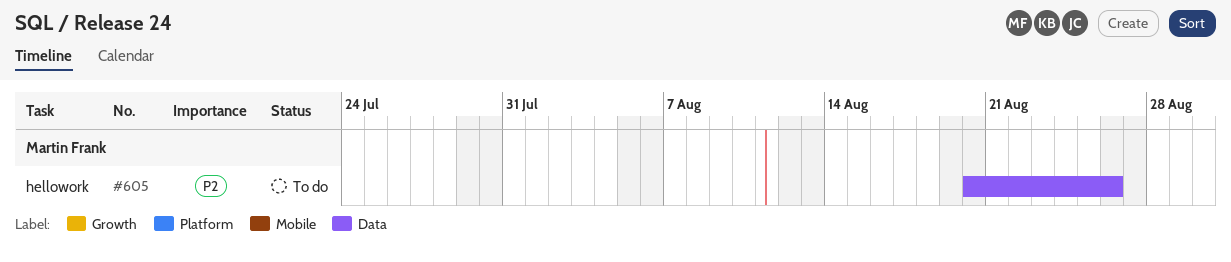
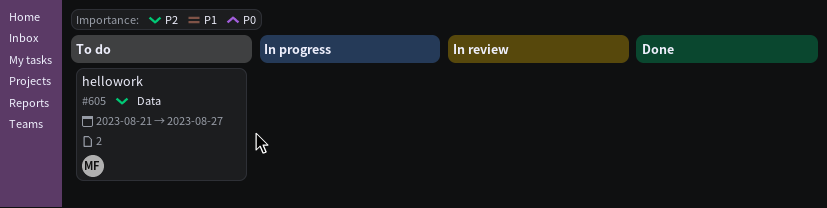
#605, start: Aug 20 -> Aug 21
#605, due: Aug 26 -> Aug 27

